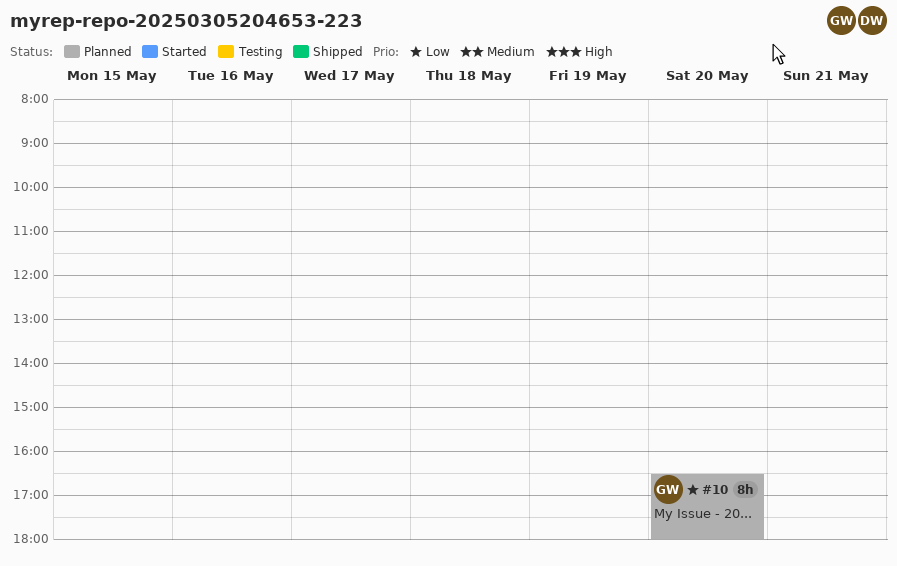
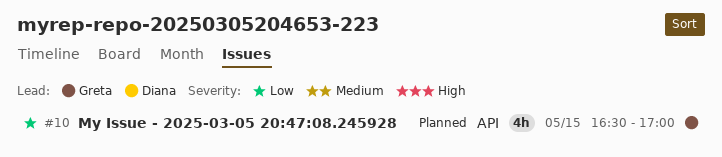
#10, estimate: 8h -> 4h
#10, day: May 20 -> May 15
#10, ends: 18:00 -> 17:00

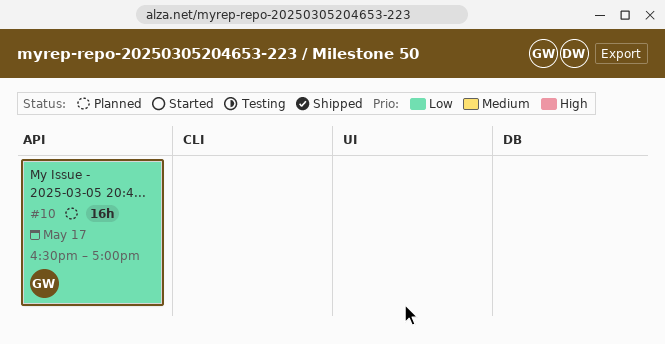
#10, estimate: 4h -> 16h
#10, day: May 15 -> May 17

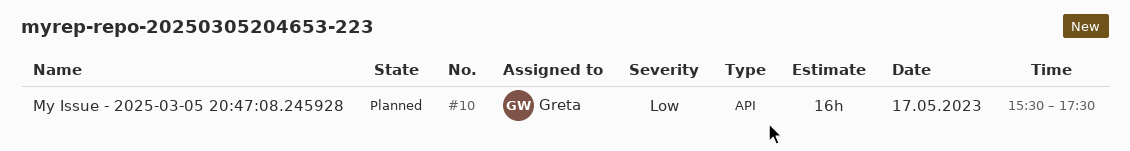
#10, begins: 16:30 -> 15:30
#10, ends: 17:00 -> 17:30

